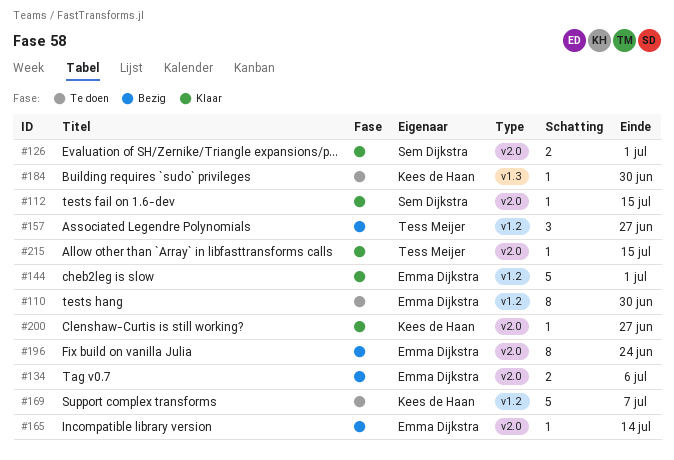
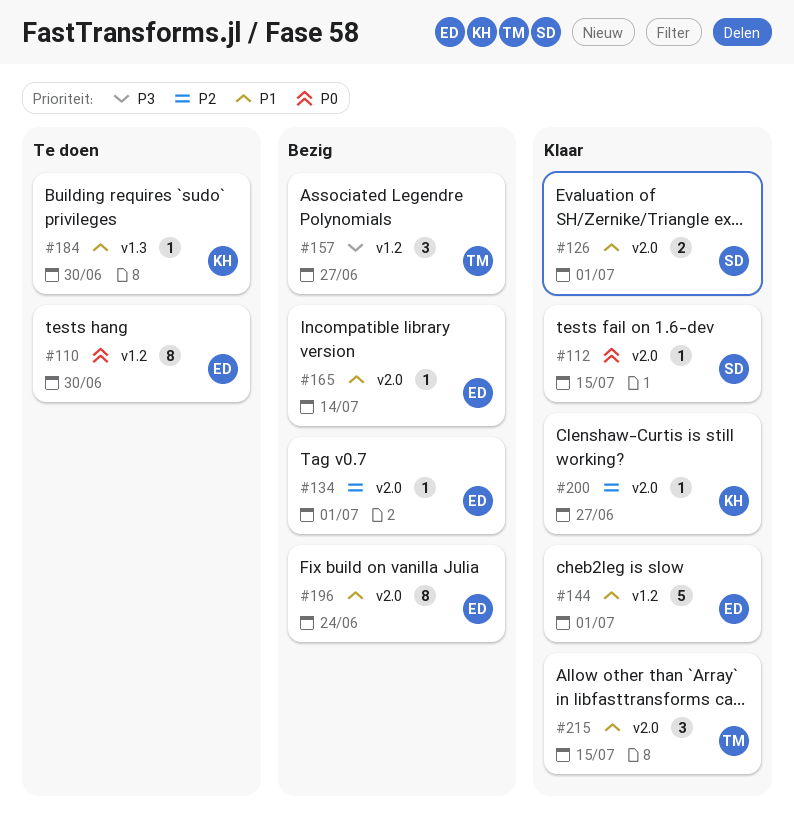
#134, estimate: 2 -> 1
#134, due: Jul 6 -> Jul 1
#169: present -> none
#215, estimate: 1 -> 3

